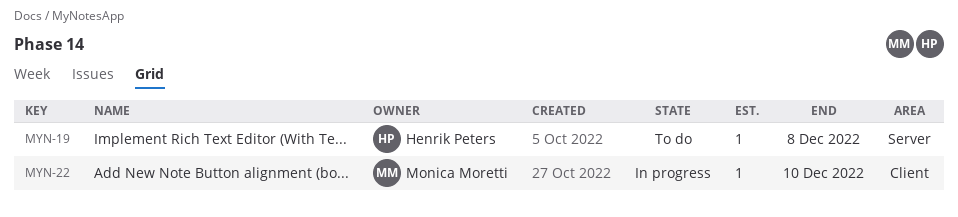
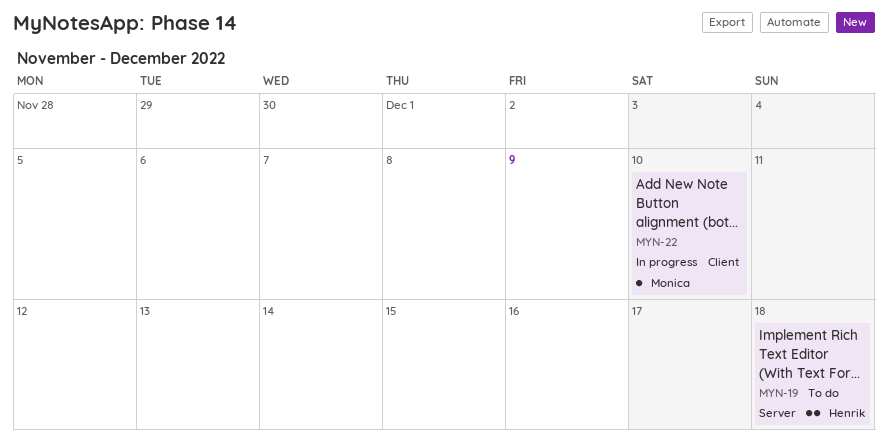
MYN-19, estimate: 1 -> 2
MYN-19, due: Dec 8 -> Dec 18

